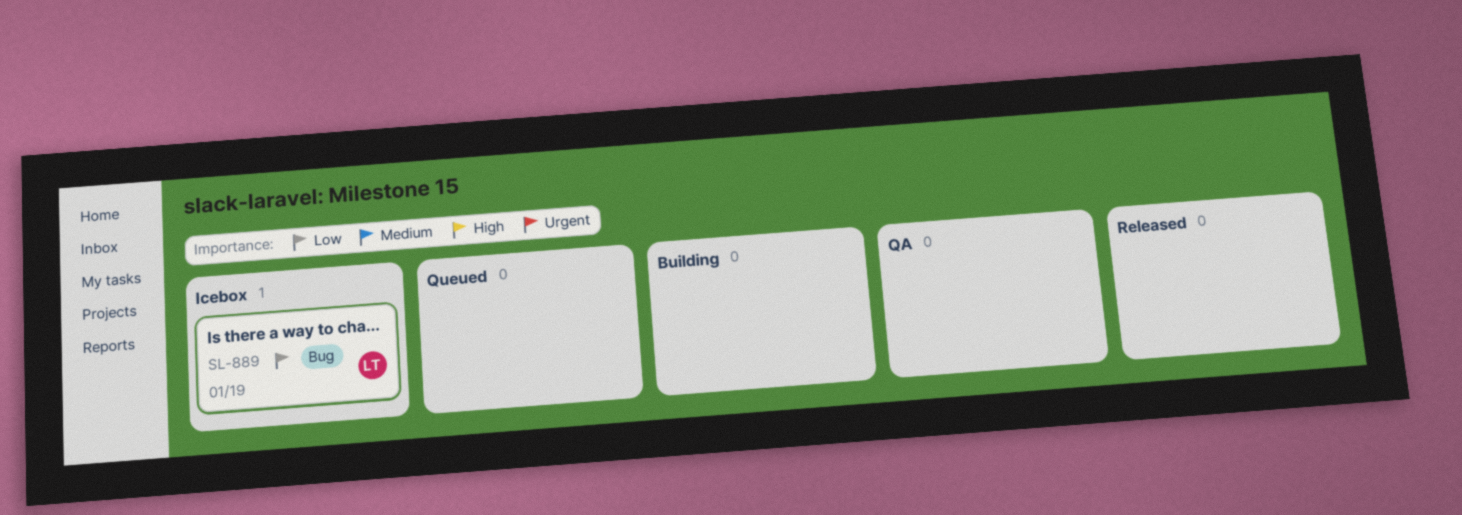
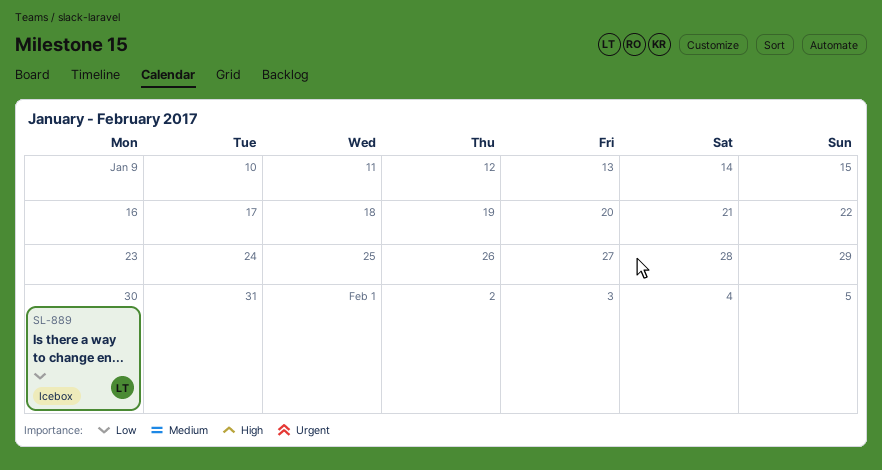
SL-889, due: Jan 19 -> Jan 30

